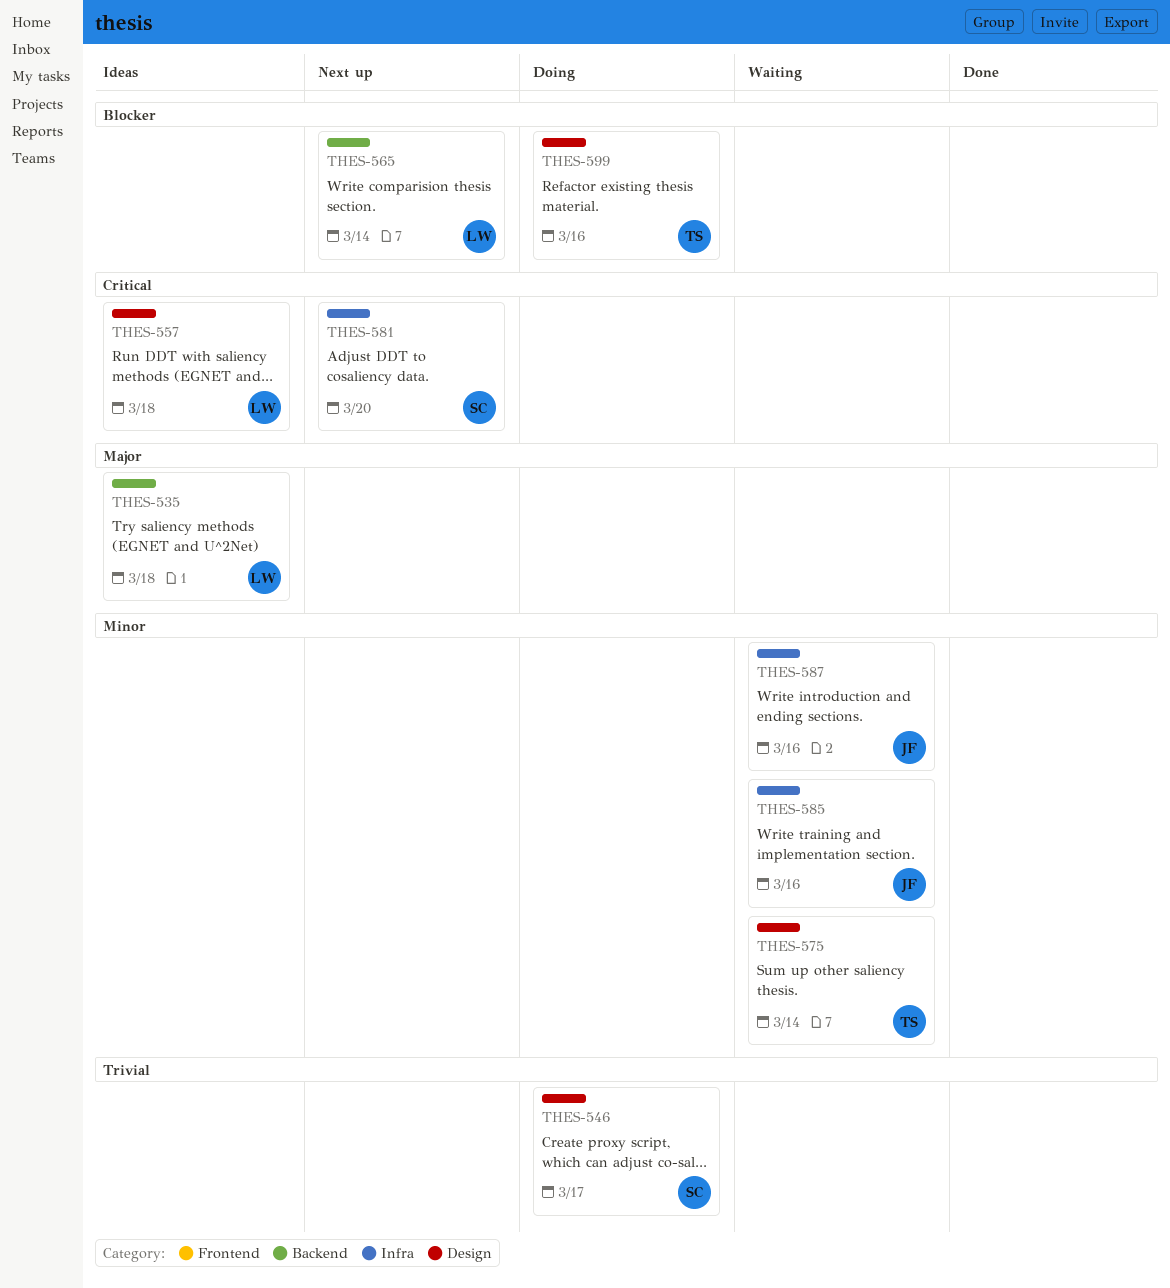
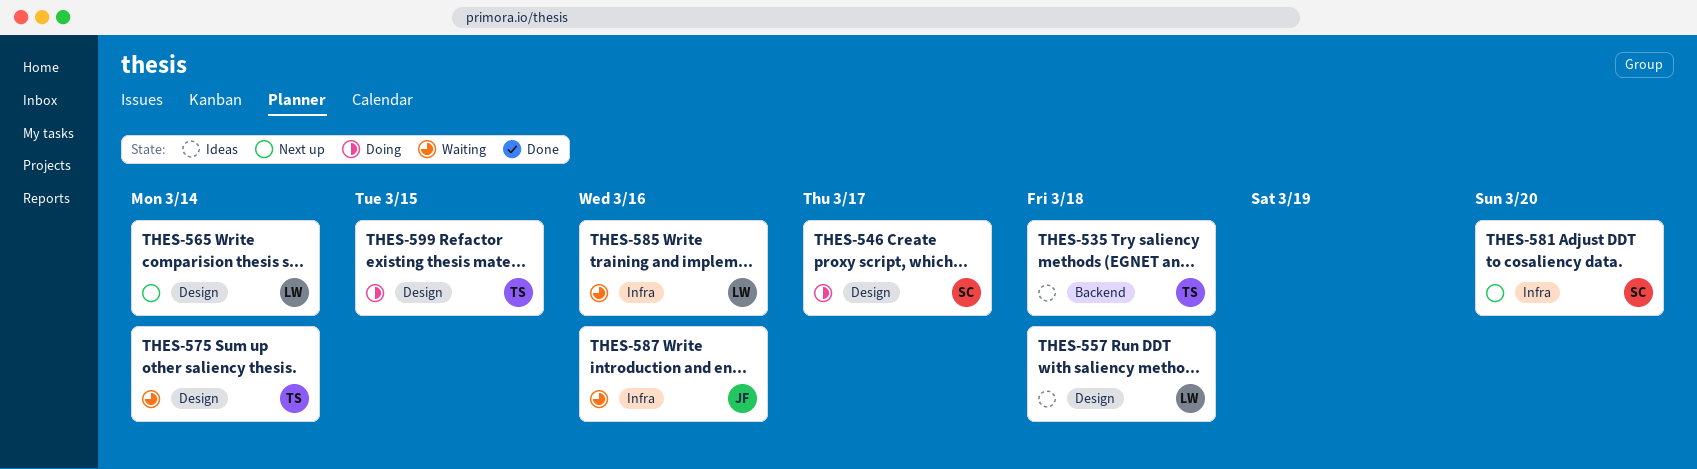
THES-535, owner: LW -> TS
THES-565, label: Backend -> Design
THES-585, owner: JF -> LW
THES-599, due: Mar 16 -> Mar 15

